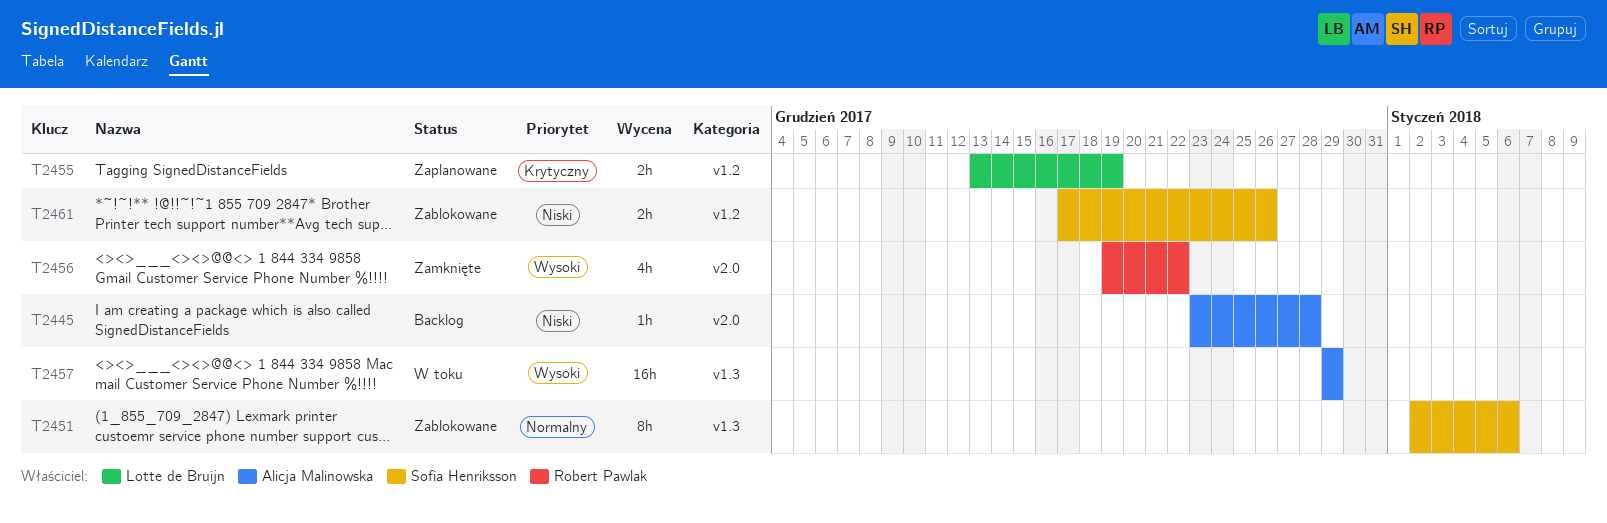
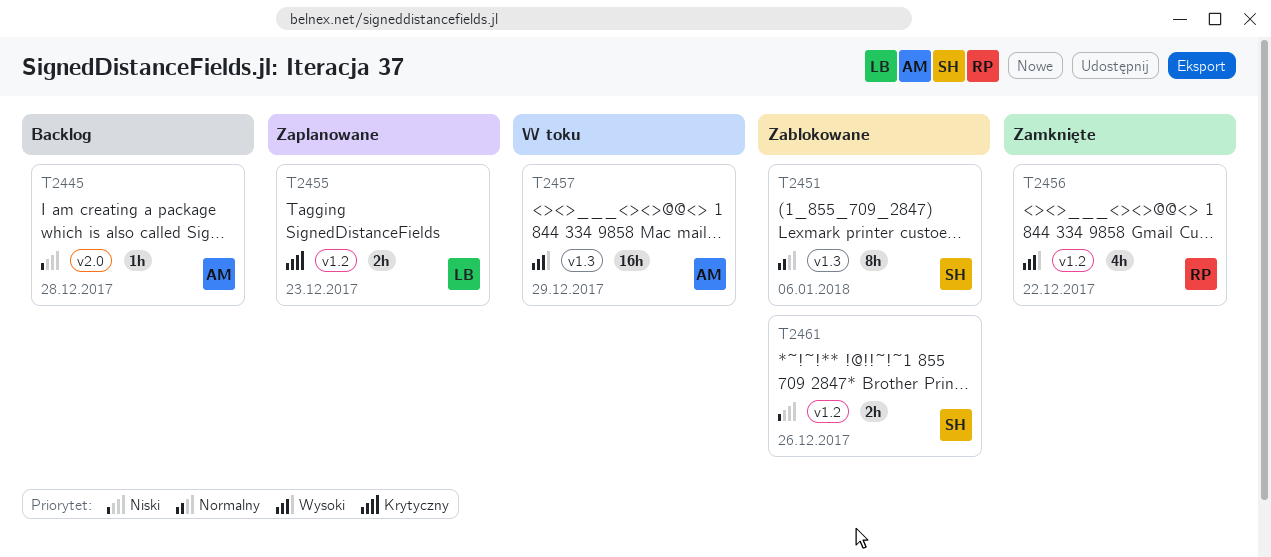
T2455, due: Dec 19 -> Dec 23
T2456, label: v2.0 -> v1.2

